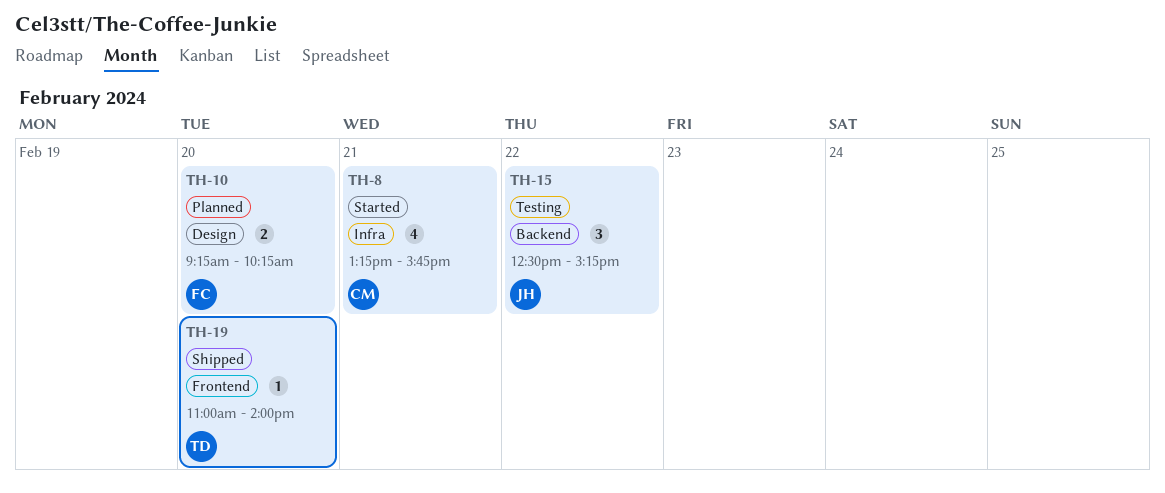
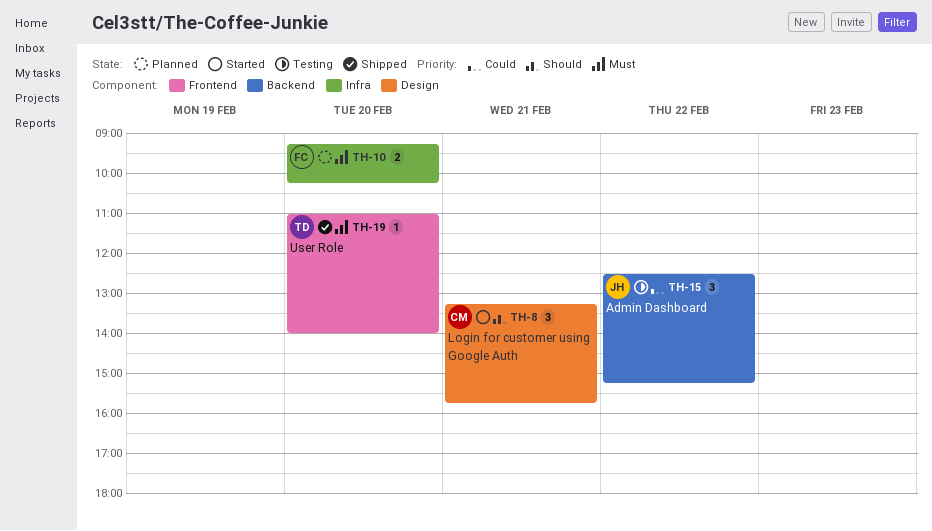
TH-8, label: Infra -> Design
TH-8, estimate: 4 -> 3
TH-10, label: Design -> Infra

